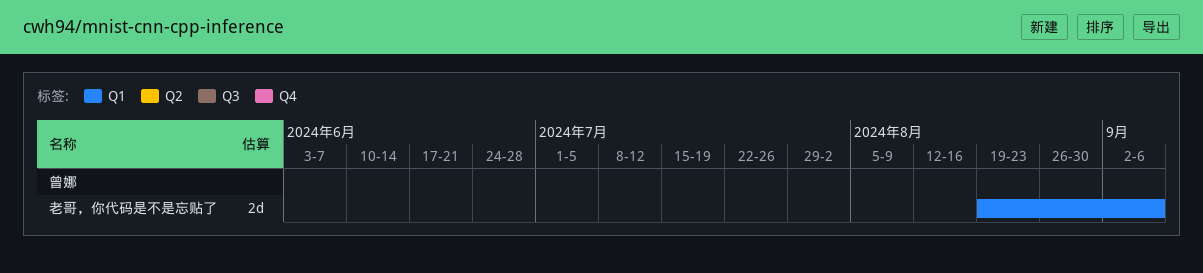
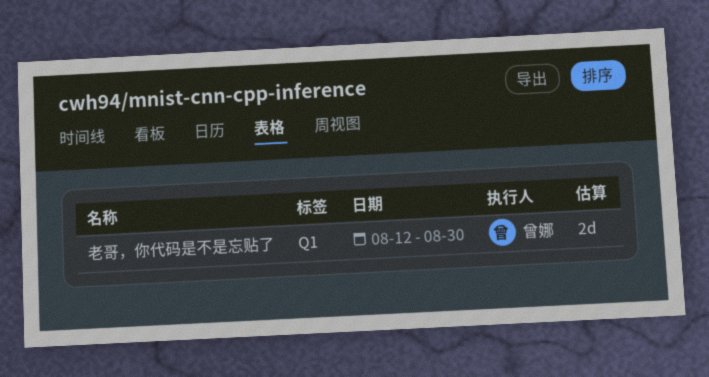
老哥，你代码是不是忘贴了, start: Aug 19 -> Aug 12
老哥，你代码是不是忘贴了, due: Sep 6 -> Aug 30

